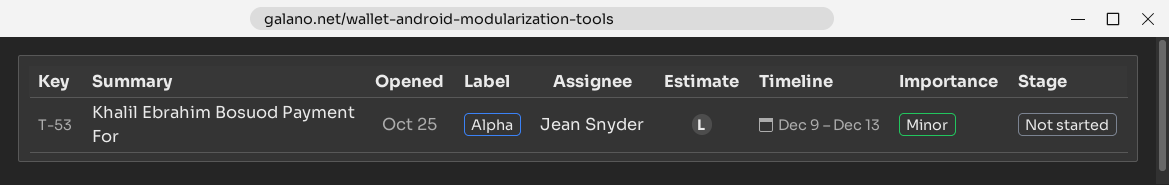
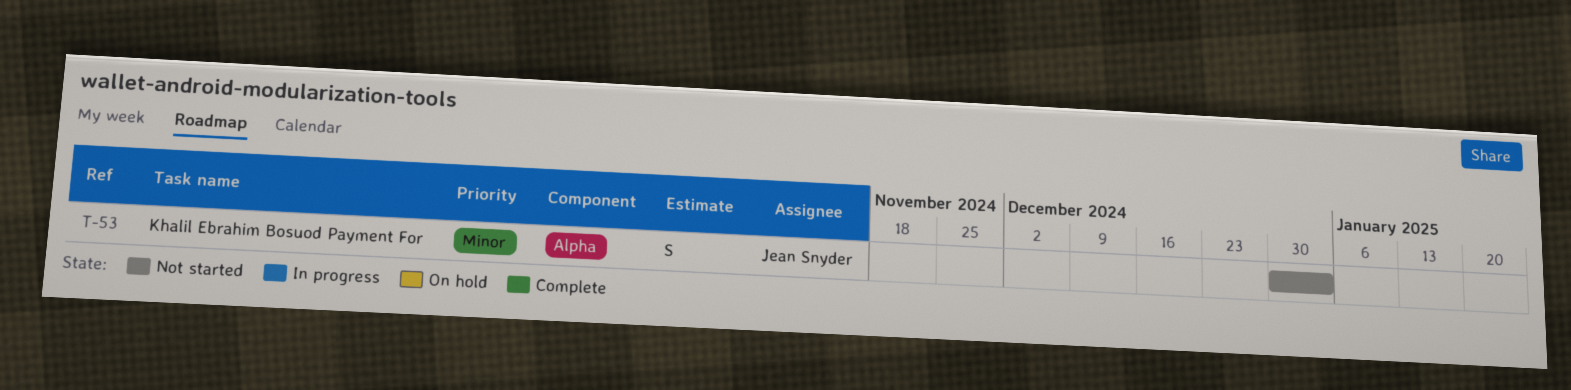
T-53, estimate: L -> S
T-53, start: Dec 9 -> Dec 30
T-53, due: Dec 13 -> Jan 3

